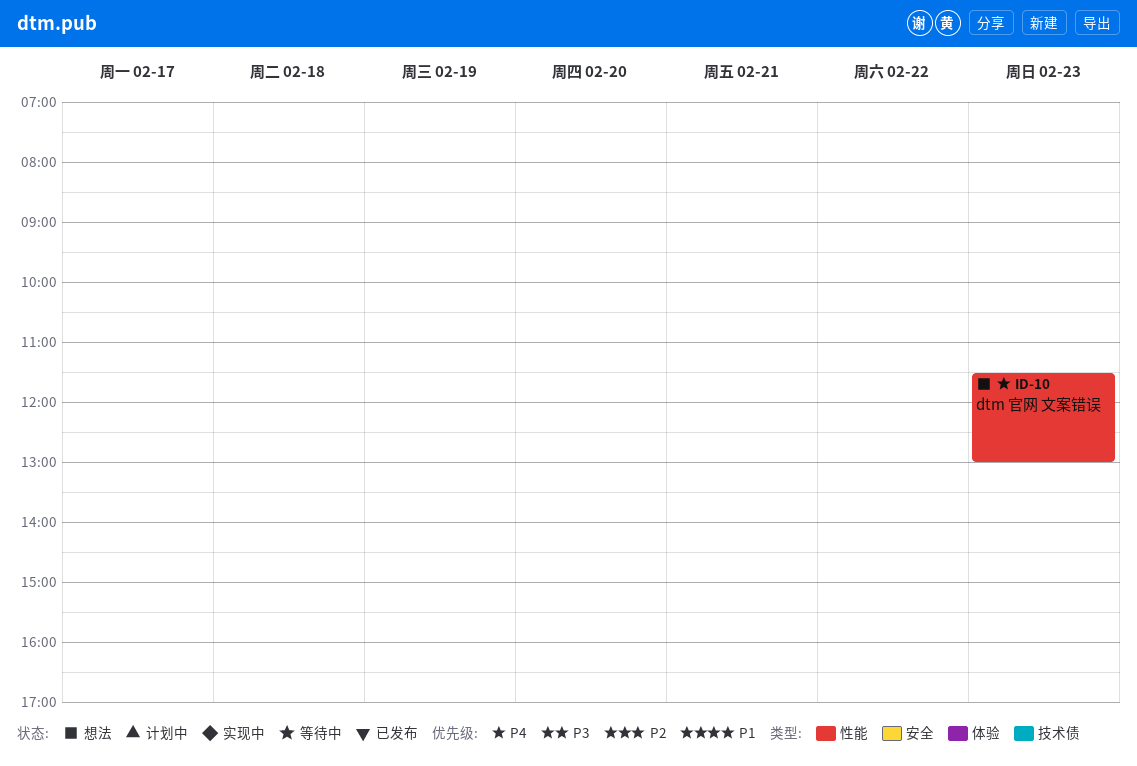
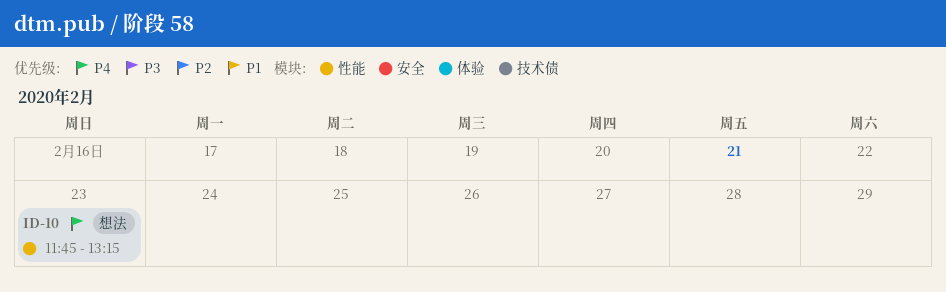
ID-10, begins: 11:30 -> 11:45
ID-10, ends: 13:00 -> 13:15

